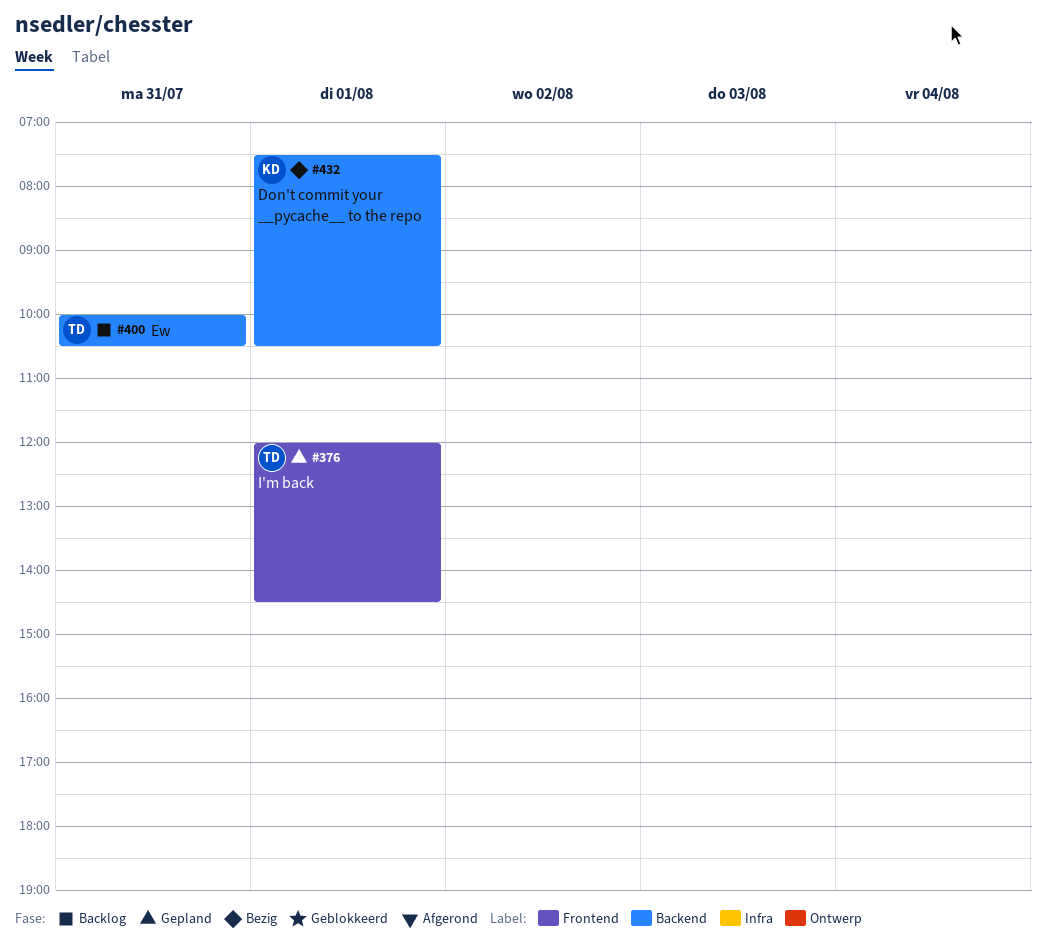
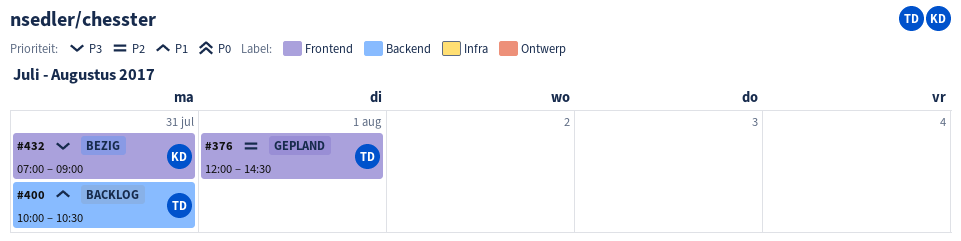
#432, label: Backend -> Frontend
#432, day: Aug 1 -> Jul 31
#432, begins: 07:30 -> 07:00
#432, ends: 10:30 -> 09:00

